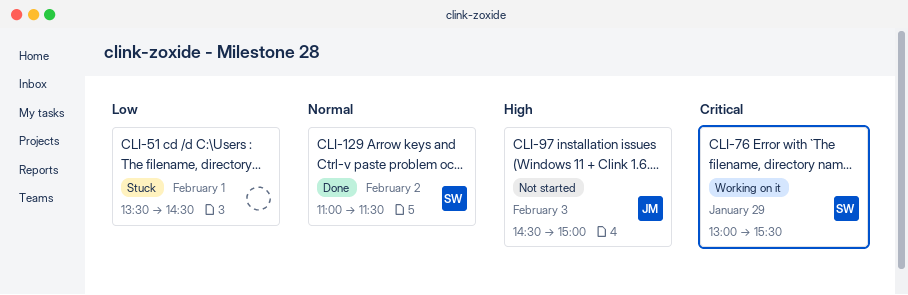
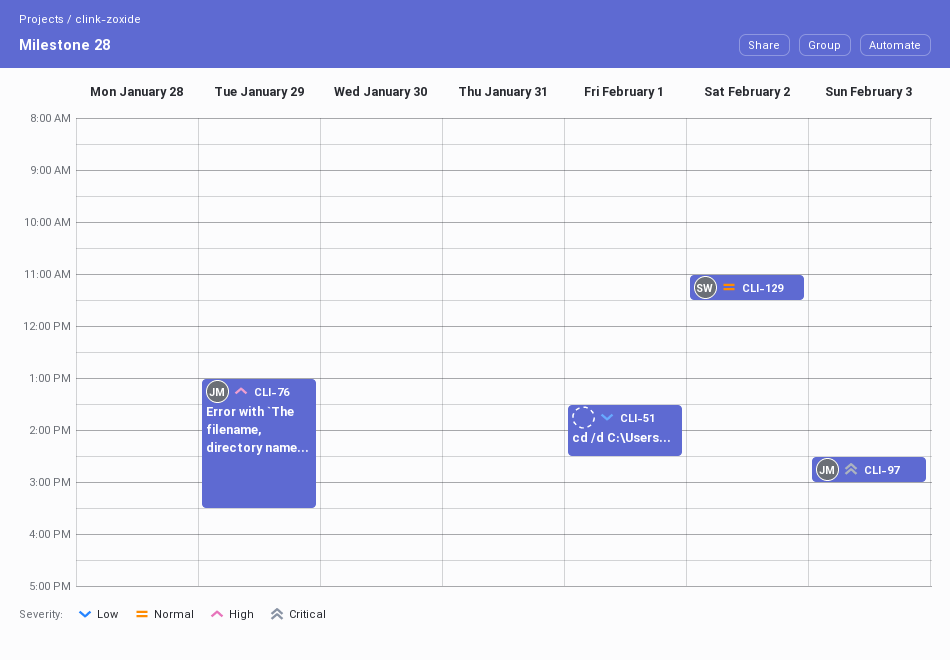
CLI-76, owner: SW -> JM
CLI-76, priority: Critical -> High
CLI-97, priority: High -> Critical

